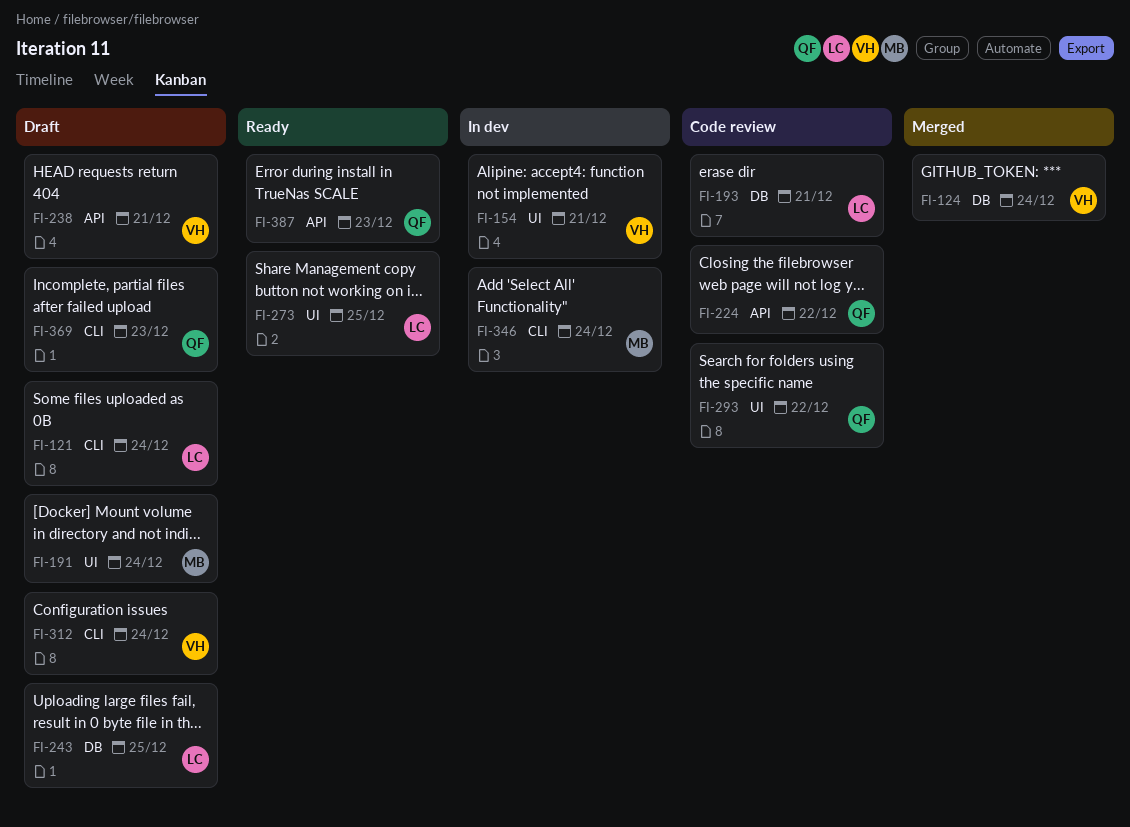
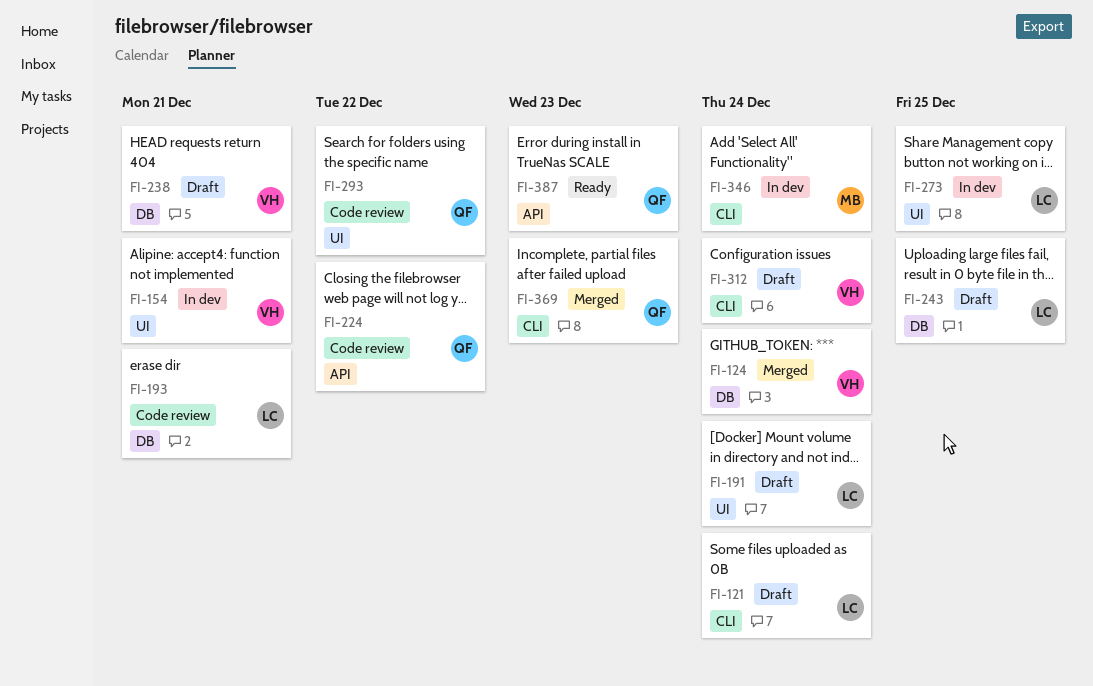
FI-191, owner: MB -> LC
FI-238, label: API -> DB
FI-273, status: Ready -> In dev
FI-369, status: Draft -> Merged

